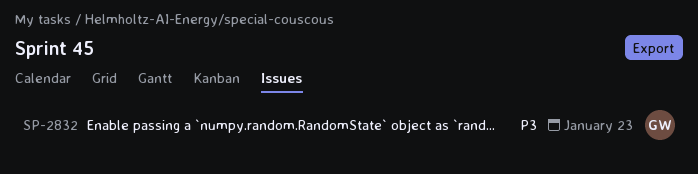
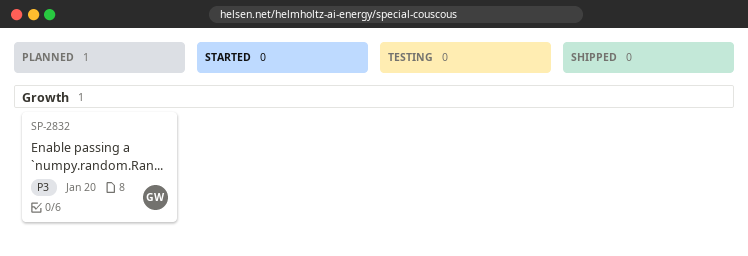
SP-2832, due: Jan 23 -> Jan 20

